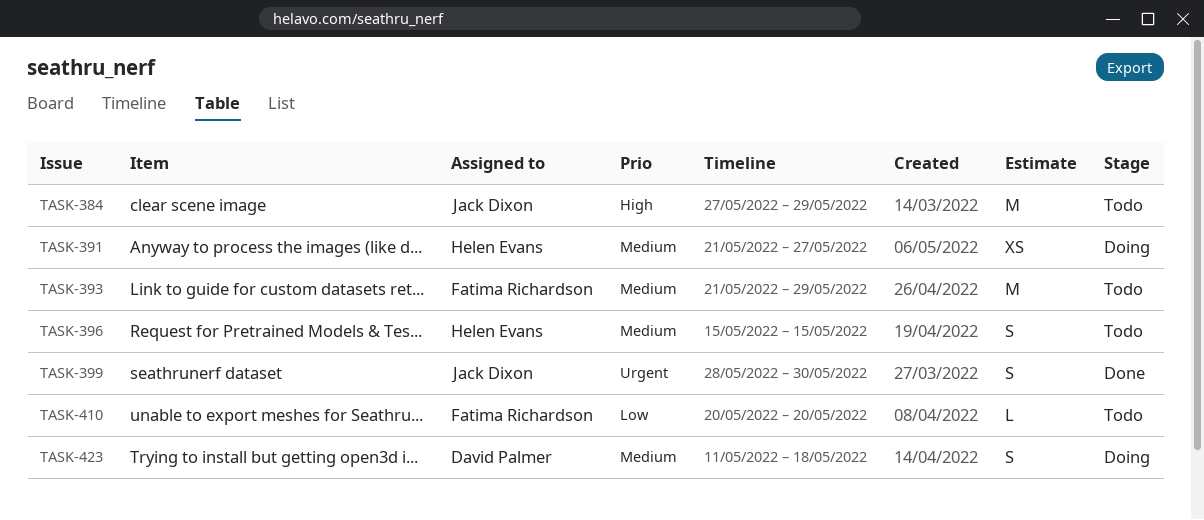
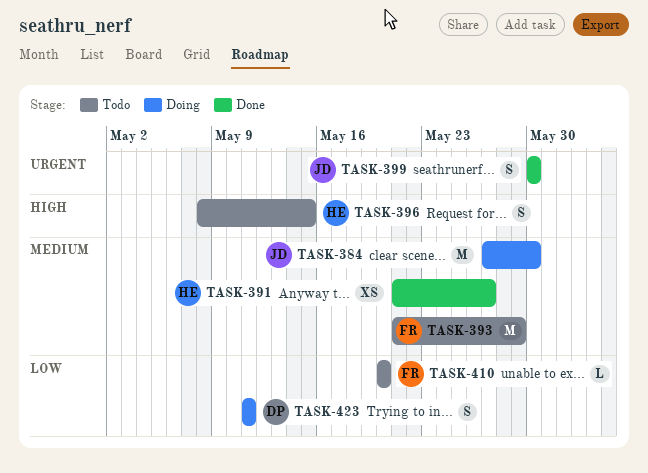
TASK-384, status: Todo -> Doing
TASK-384, priority: High -> Medium
TASK-384, due: May 29 -> May 30
TASK-391, status: Doing -> Done
TASK-396, priority: Medium -> High
TASK-396, start: May 15 -> May 8
TASK-399, start: May 28 -> May 30
TASK-423, priority: Medium -> Low
TASK-423, due: May 18 -> May 11

